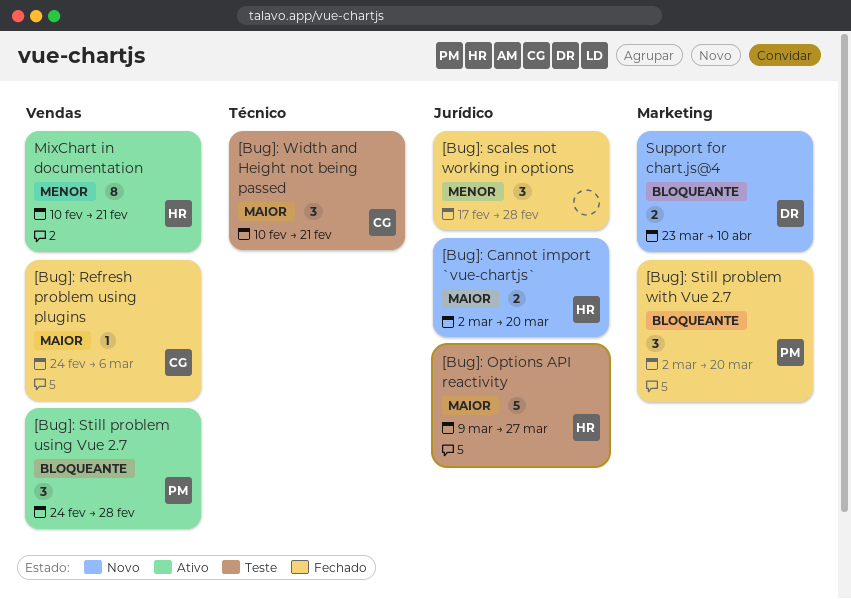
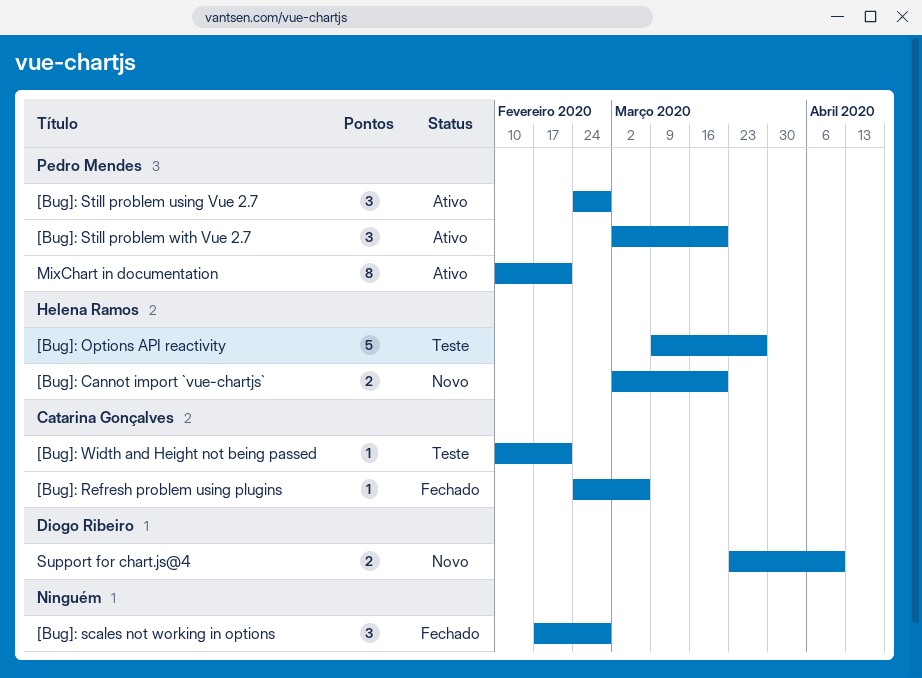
[Bug]: Still problem with Vue 2.7, status: Fechado -> Ativo
[Bug]: Width and Height not being passed, estimate: 3 -> 1
MixChart in documentation, owner: Helena Ramos -> Pedro Mendes

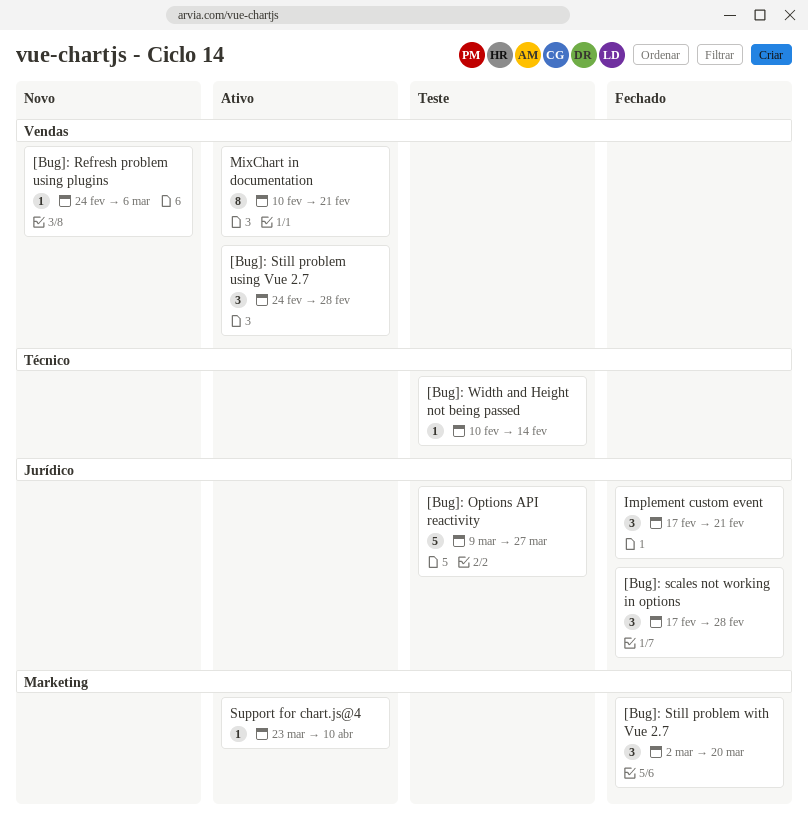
[Bug]: Cannot import `vue-chartjs`: present -> none
[Bug]: Refresh problem using plugins, status: Fechado -> Novo
[Bug]: Still problem with Vue 2.7, status: Ativo -> Fechado
[Bug]: Width and Height not being passed, due: Feb 21 -> Feb 14
Implement custom event: none -> present
Support for chart.js@4, status: Novo -> Ativo
Support for chart.js@4, estimate: 2 -> 1

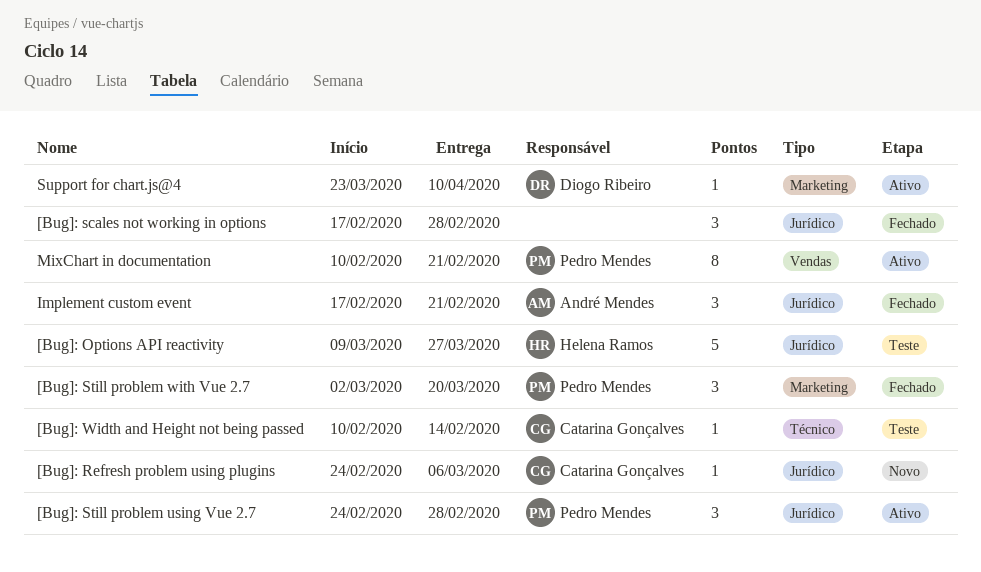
[Bug]: Refresh problem using plugins, label: Vendas -> Jurídico
[Bug]: Still problem using Vue 2.7, label: Vendas -> Jurídico

